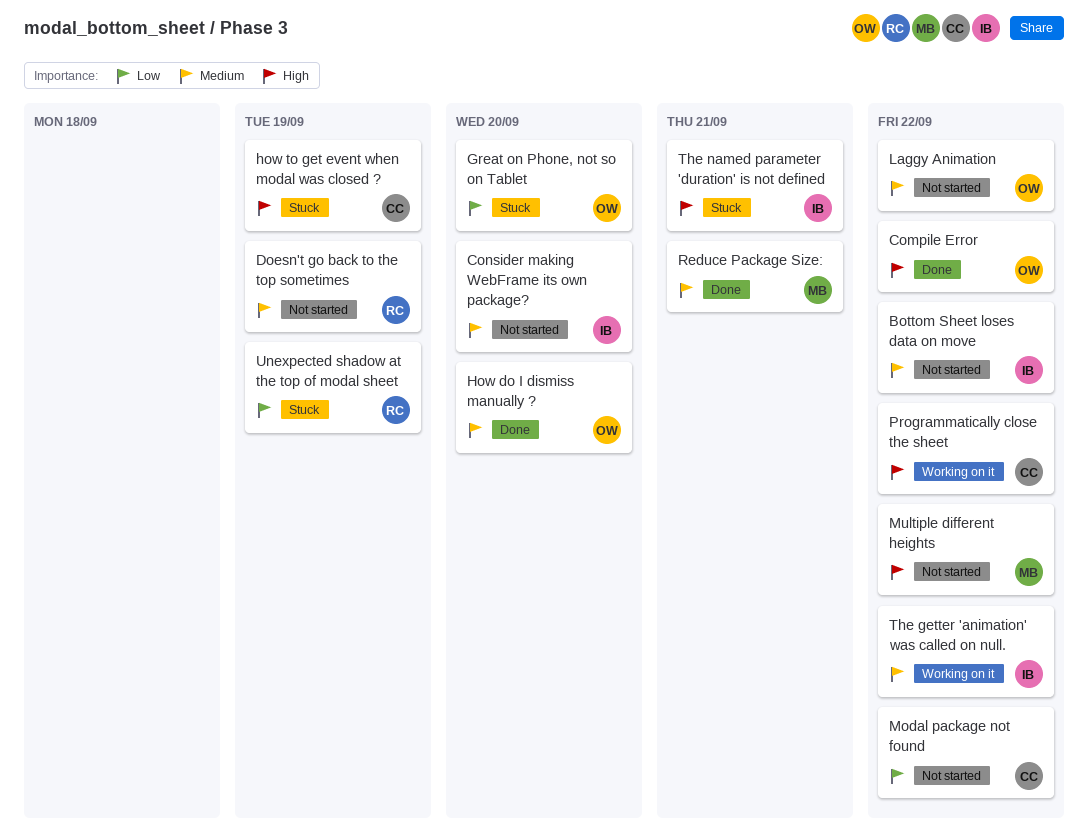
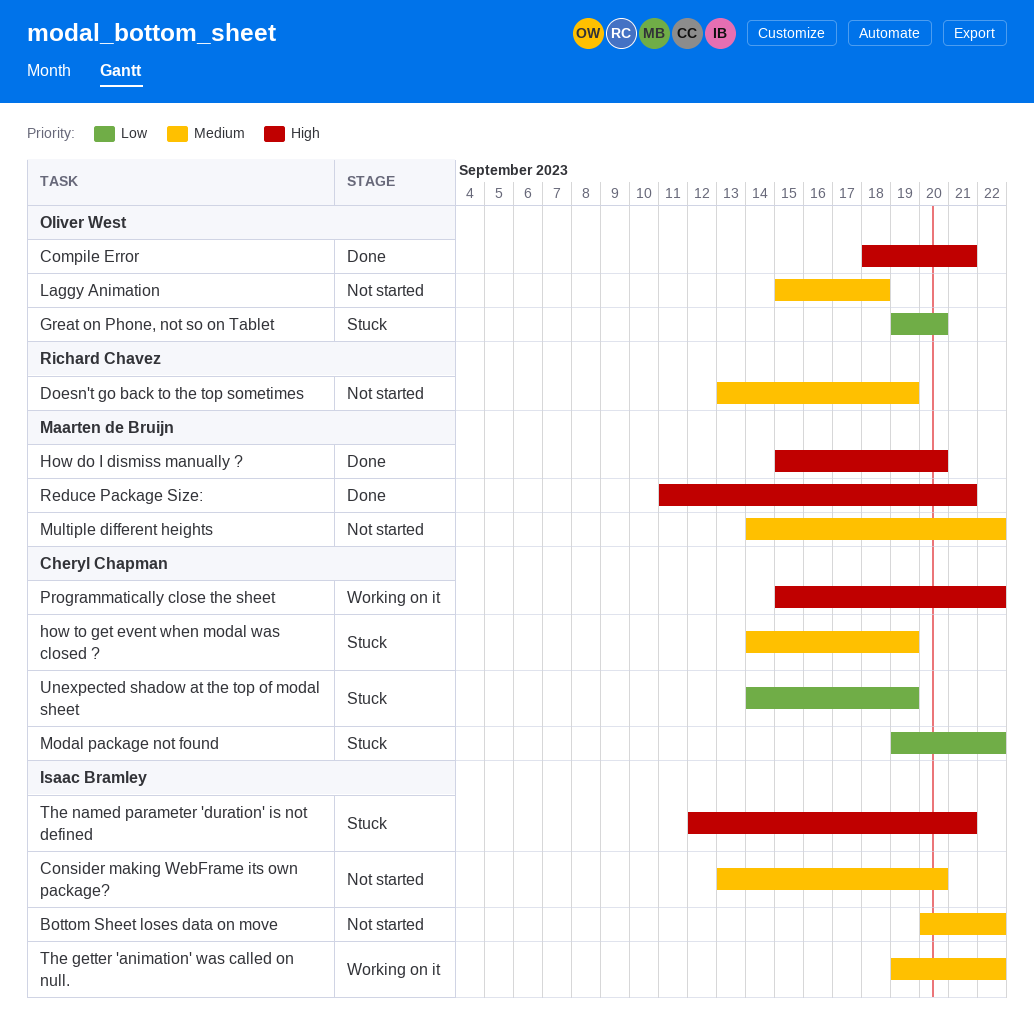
Compile Error, due: Sep 22 -> Sep 21
How do I dismiss manually ?, owner: Oliver West -> Maarten de Bruijn
How do I dismiss manually ?, priority: Medium -> High
how to get event when modal was closed ?, priority: High -> Medium
Laggy Animation, due: Sep 22 -> Sep 18
Modal package not found, status: Not started -> Stuck
Multiple different heights, priority: High -> Medium
Reduce Package Size:, priority: Medium -> High
Unexpected shadow at the top of modal sheet, owner: Richard Chavez -> Cheryl Chapman

